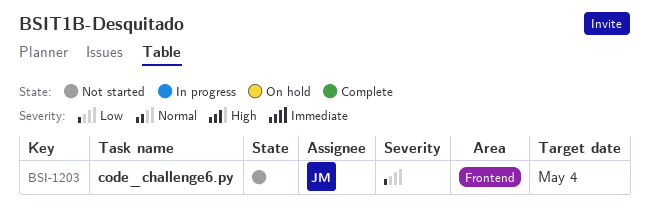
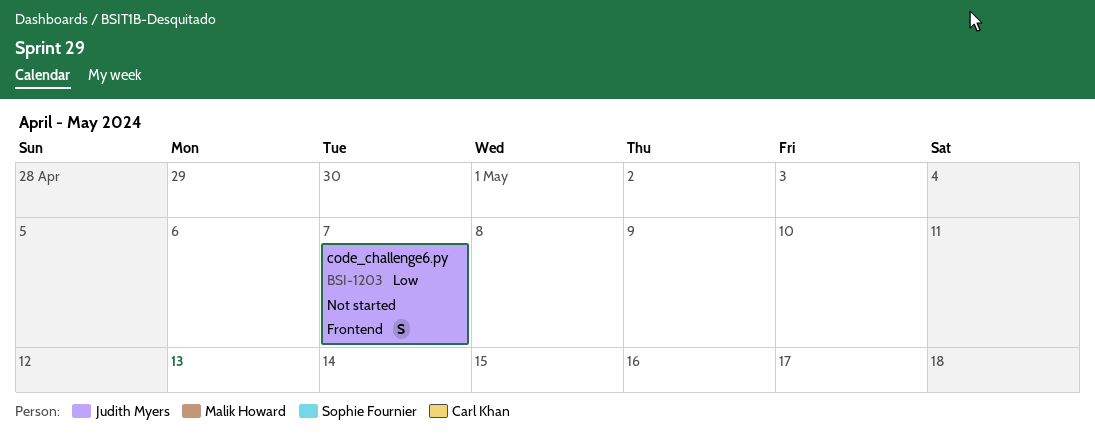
BSI-1203, due: May 4 -> May 7

